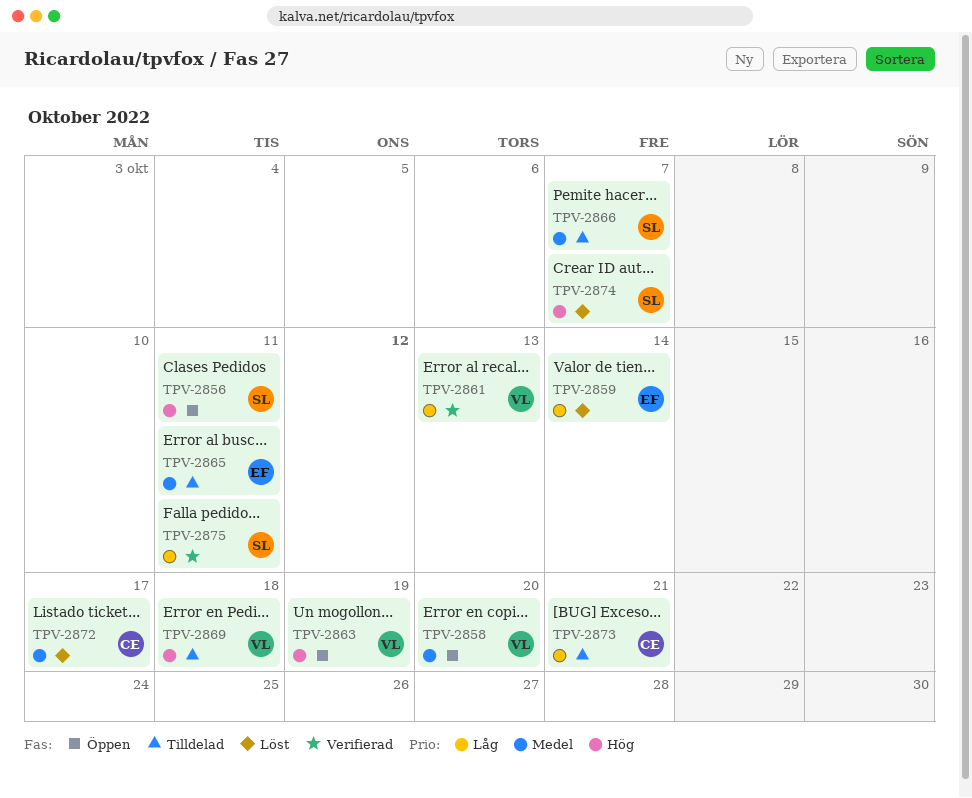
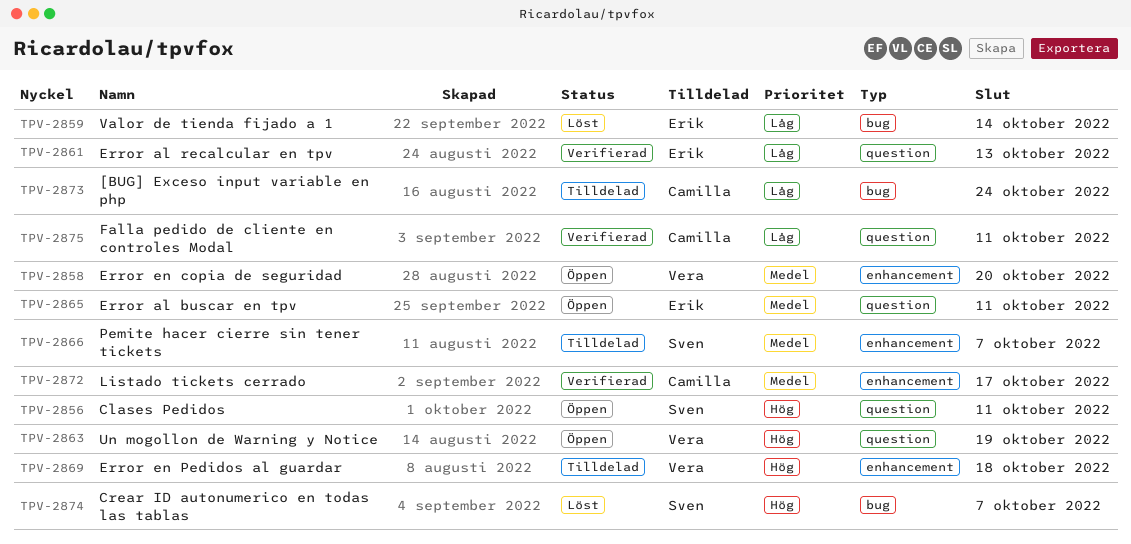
TPV-2861, owner: Vera -> Erik
TPV-2865, status: Tilldelad -> Öppen
TPV-2872, status: Löst -> Verifierad
TPV-2873, due: Oct 21 -> Oct 24
TPV-2875, owner: Sven -> Camilla

